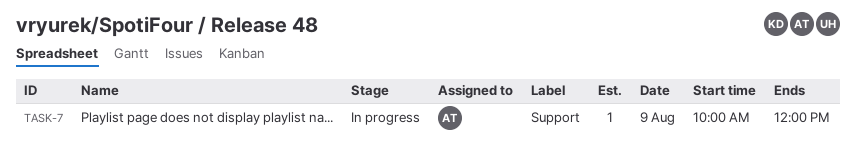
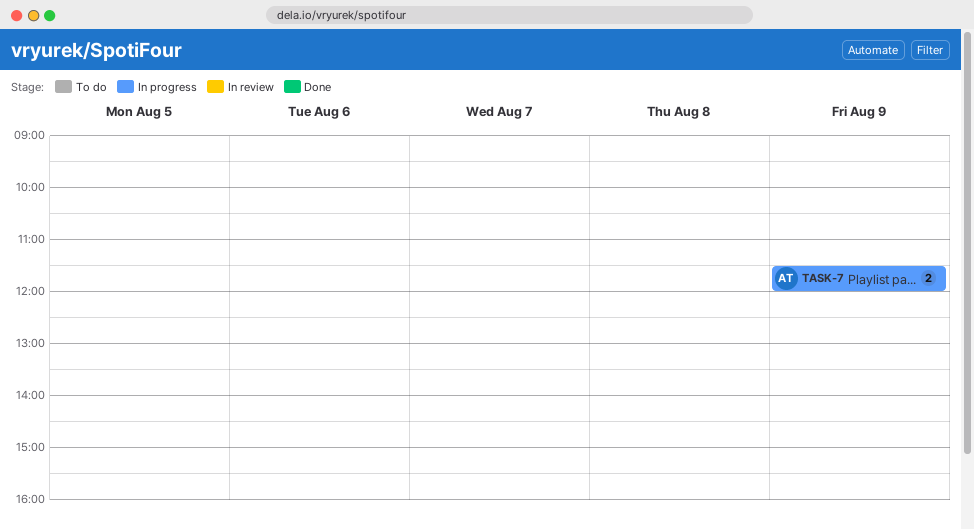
TASK-7, estimate: 1 -> 2
TASK-7, begins: 10:00 -> 11:30

